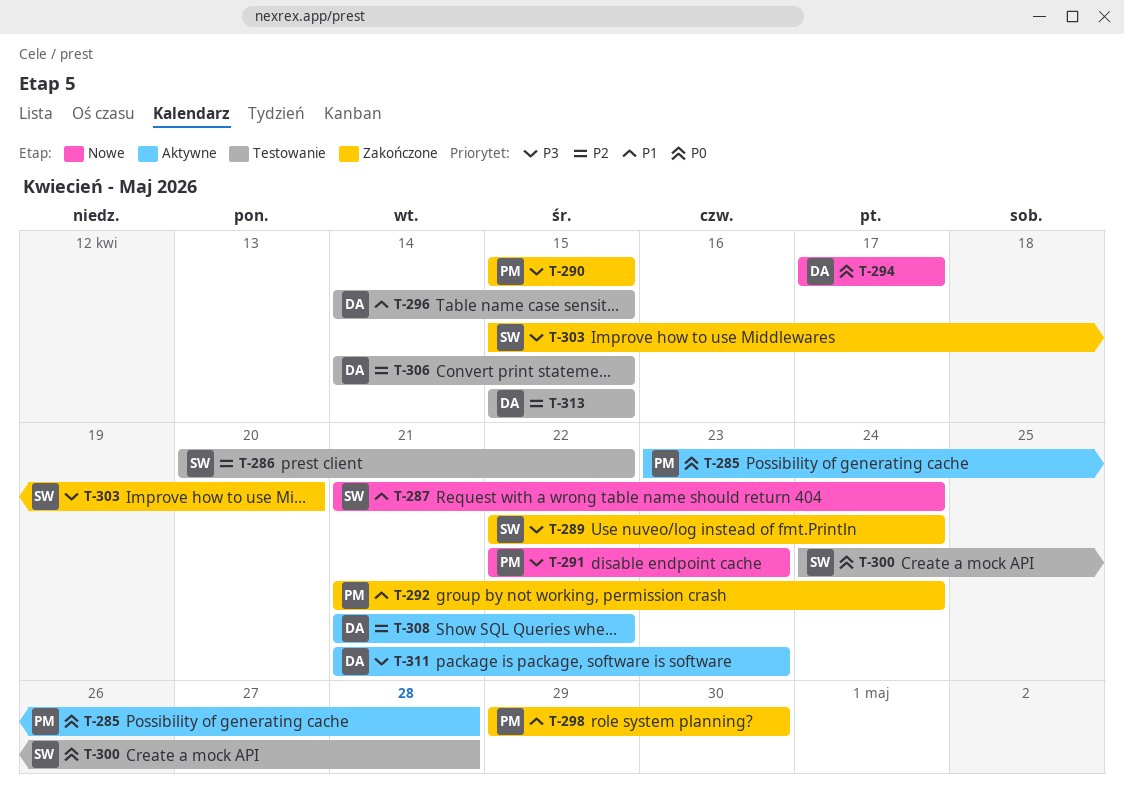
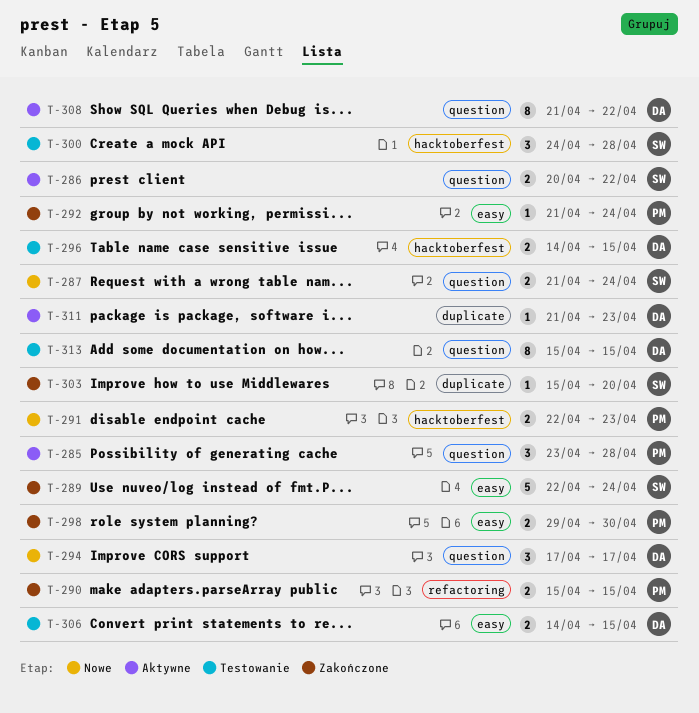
T-286, status: Testowanie -> Aktywne

